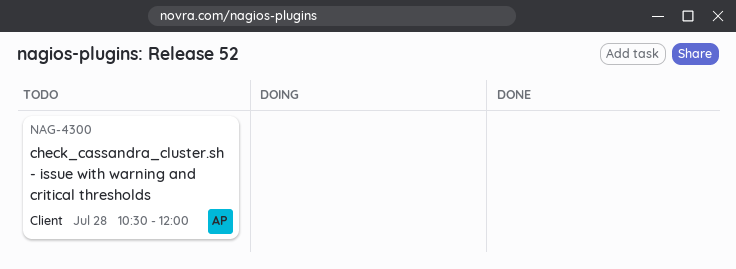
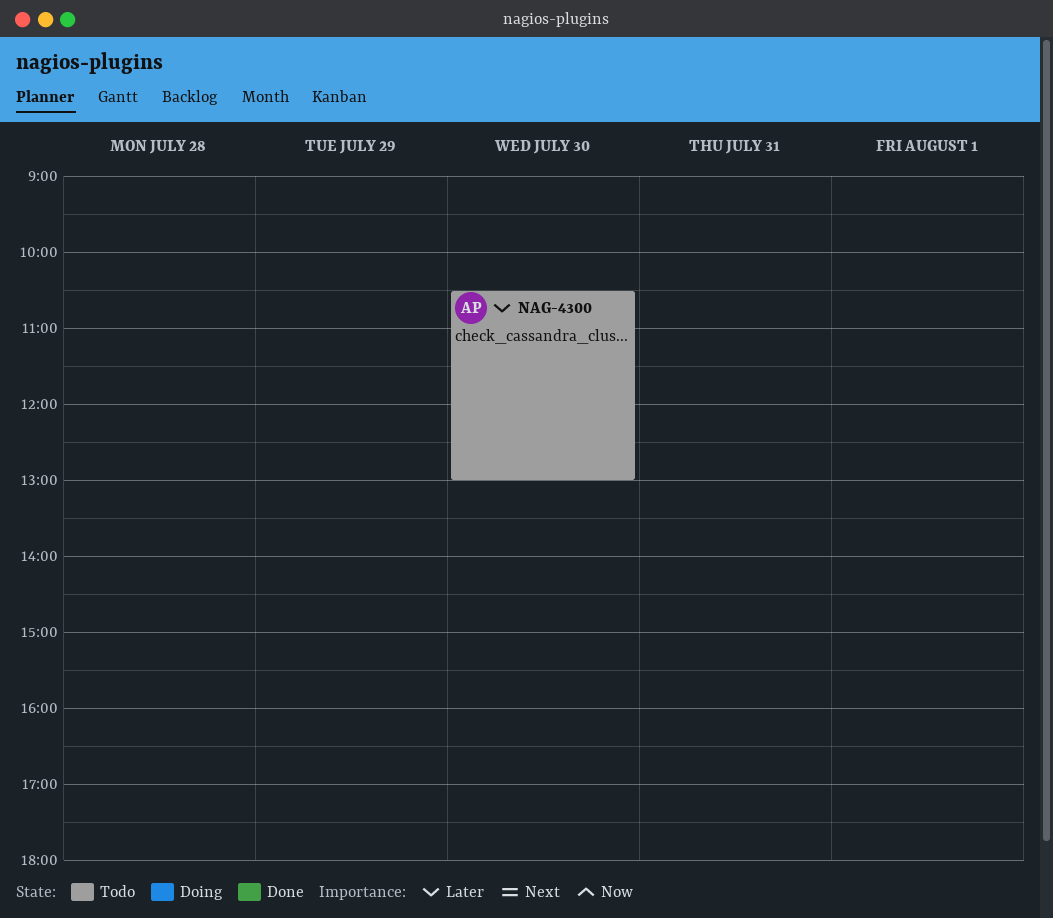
NAG-4300, day: Jul 28 -> Jul 30
NAG-4300, ends: 12:00 -> 13:00

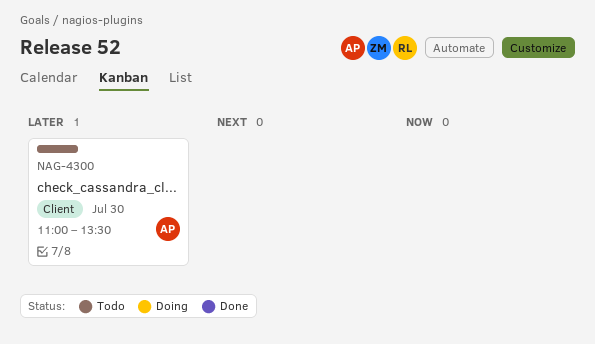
NAG-4300, begins: 10:30 -> 11:00
NAG-4300, ends: 13:00 -> 13:30

